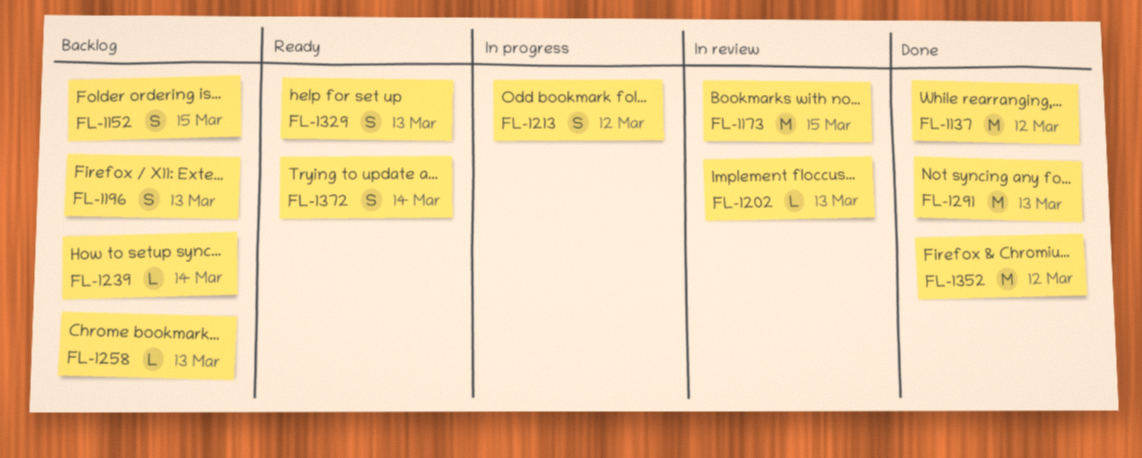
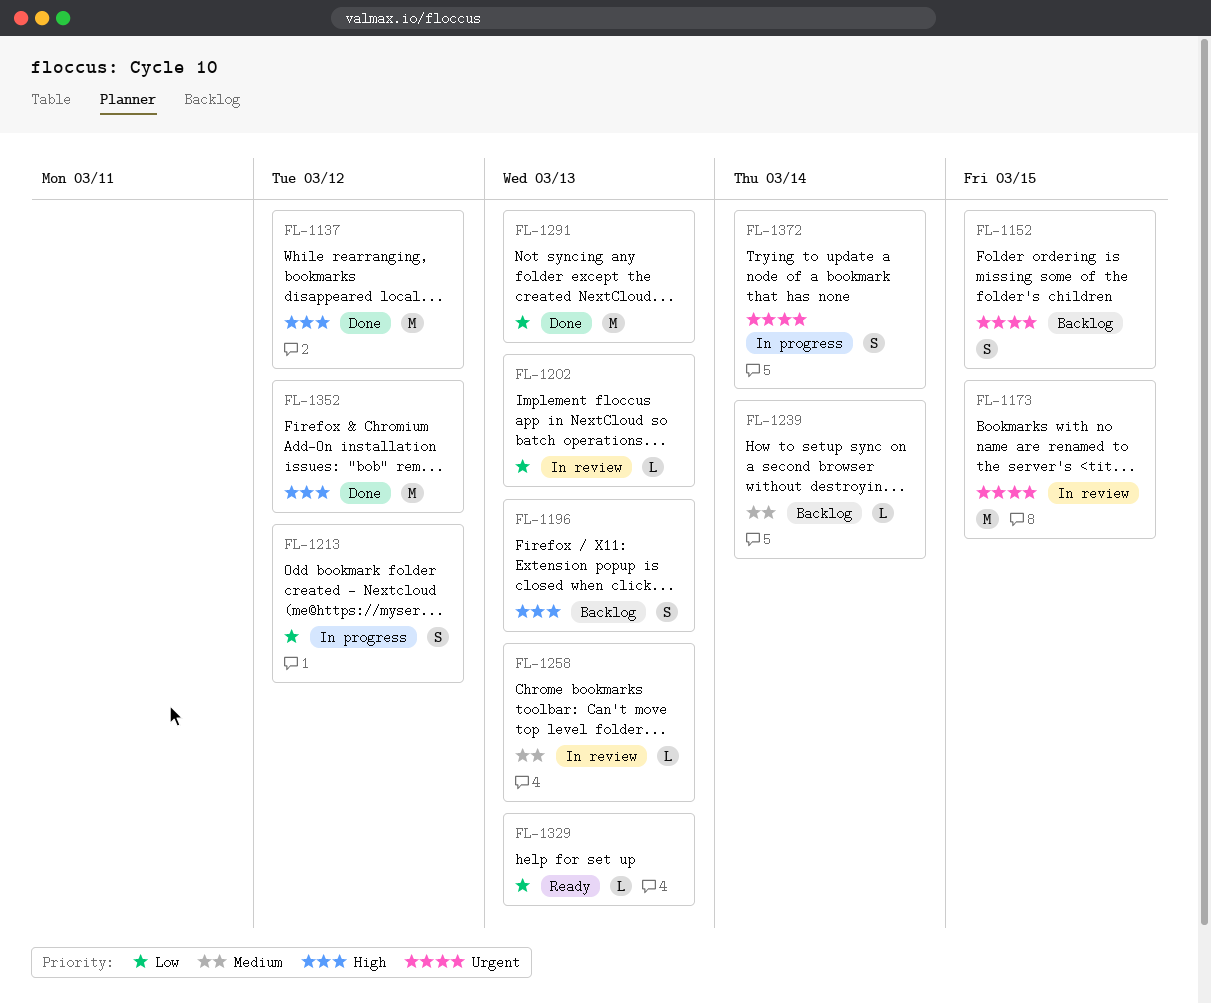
FL-1258, status: Backlog -> In review
FL-1329, estimate: S -> L
FL-1372, status: Ready -> In progress

